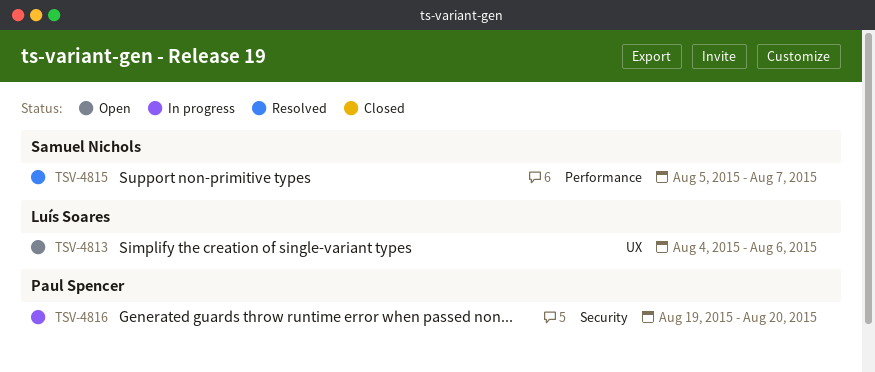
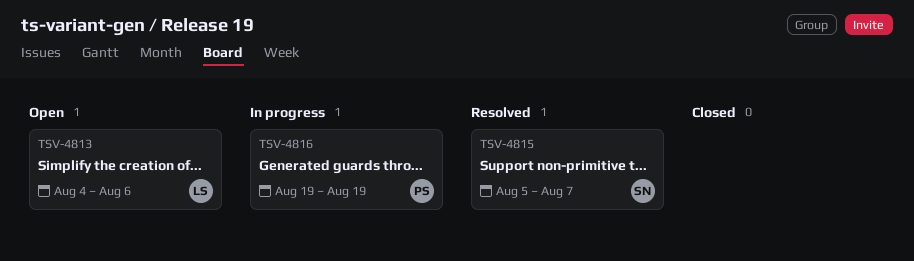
TSV-4816, due: Aug 20 -> Aug 19

